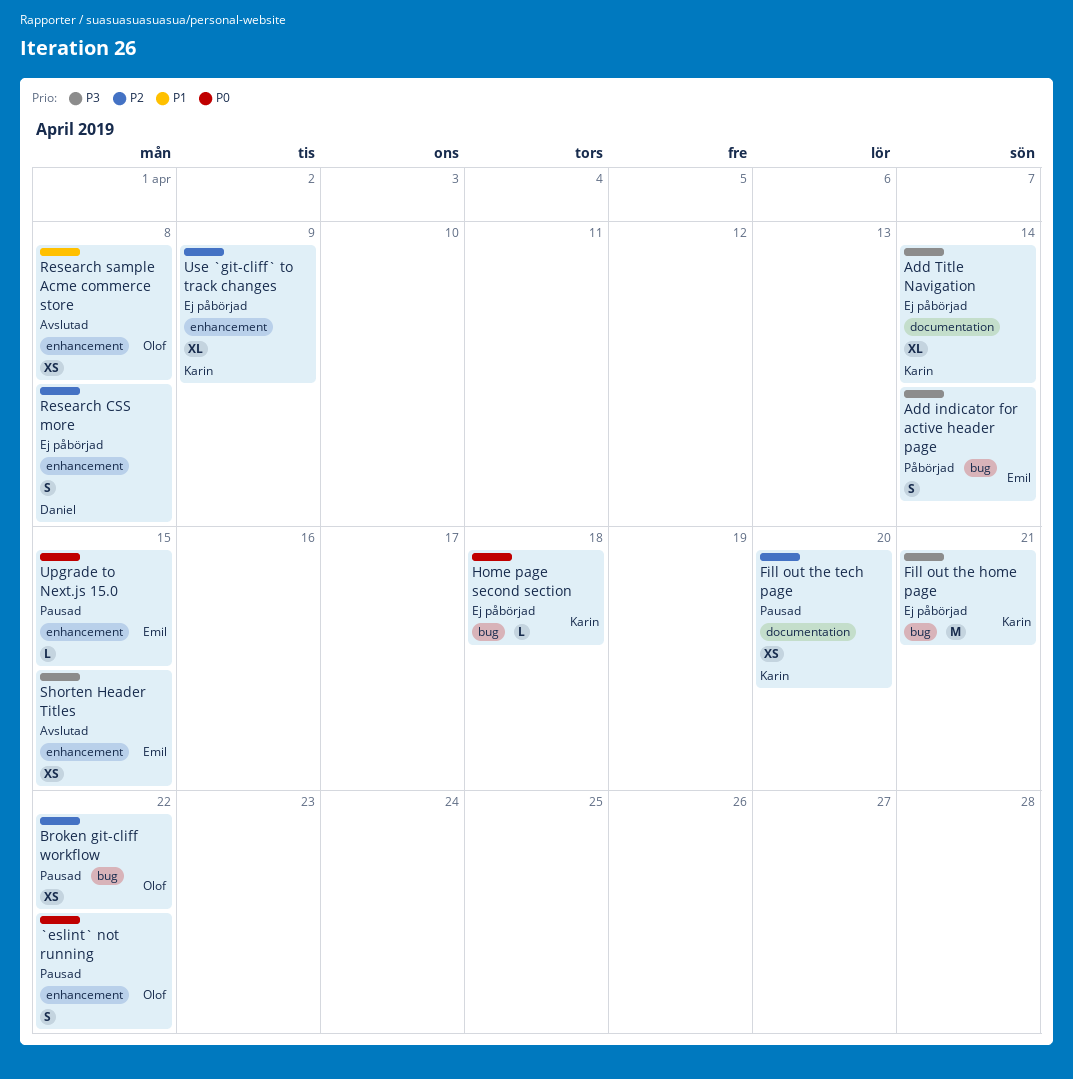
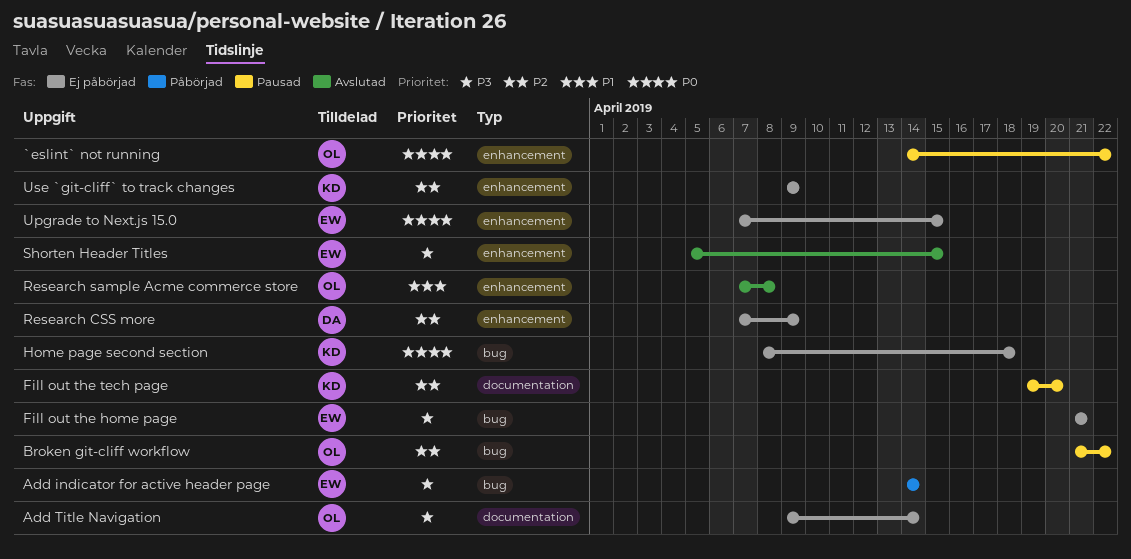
Add Title Navigation, owner: Karin -> Olof
Fill out the home page, owner: Karin -> Emil
Research CSS more, due: Apr 8 -> Apr 9
Upgrade to Next.js 15.0, status: Pausad -> Ej påbörjad

